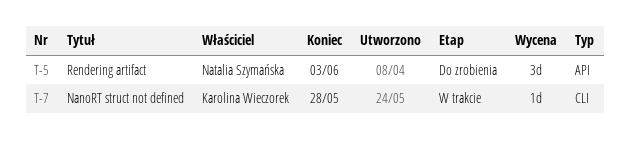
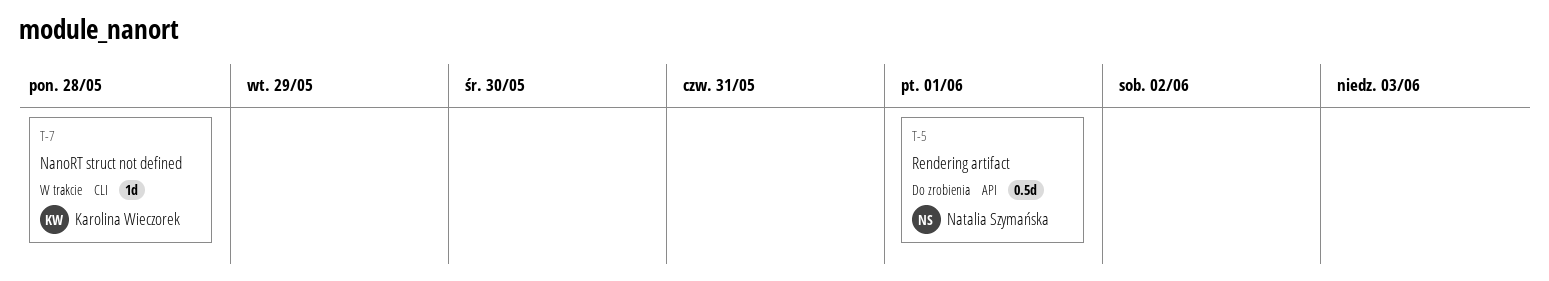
T-5, estimate: 3d -> 0.5d
T-5, due: Jun 3 -> Jun 1

